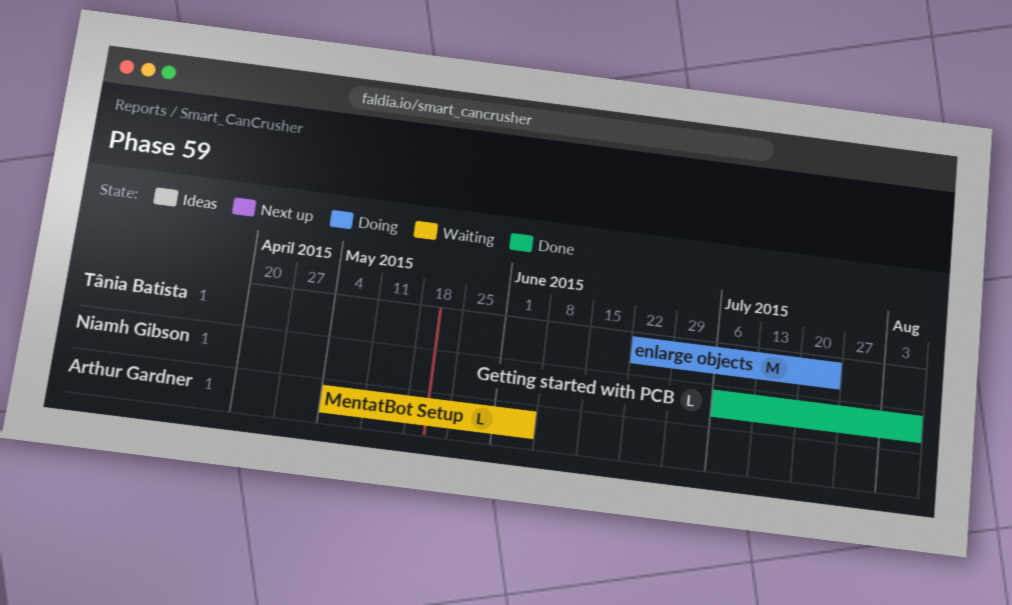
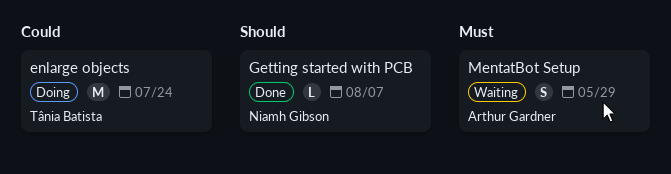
MentatBot Setup, estimate: L -> S
MentatBot Setup, due: Jun 5 -> May 29

